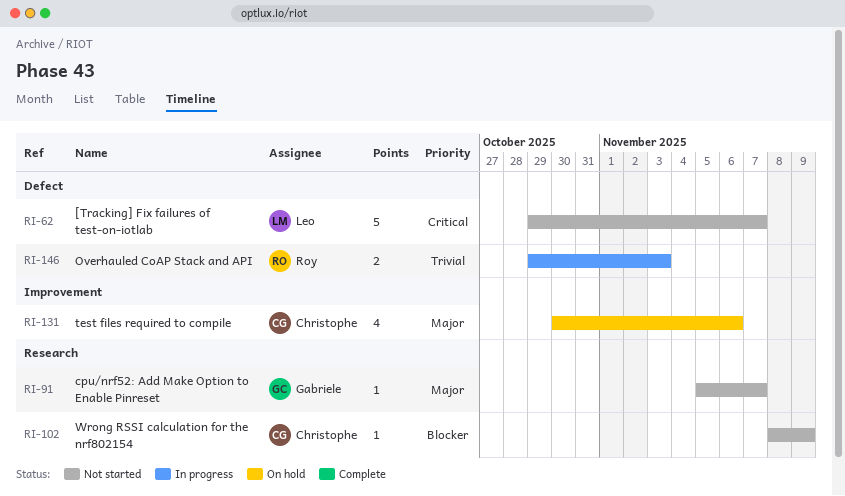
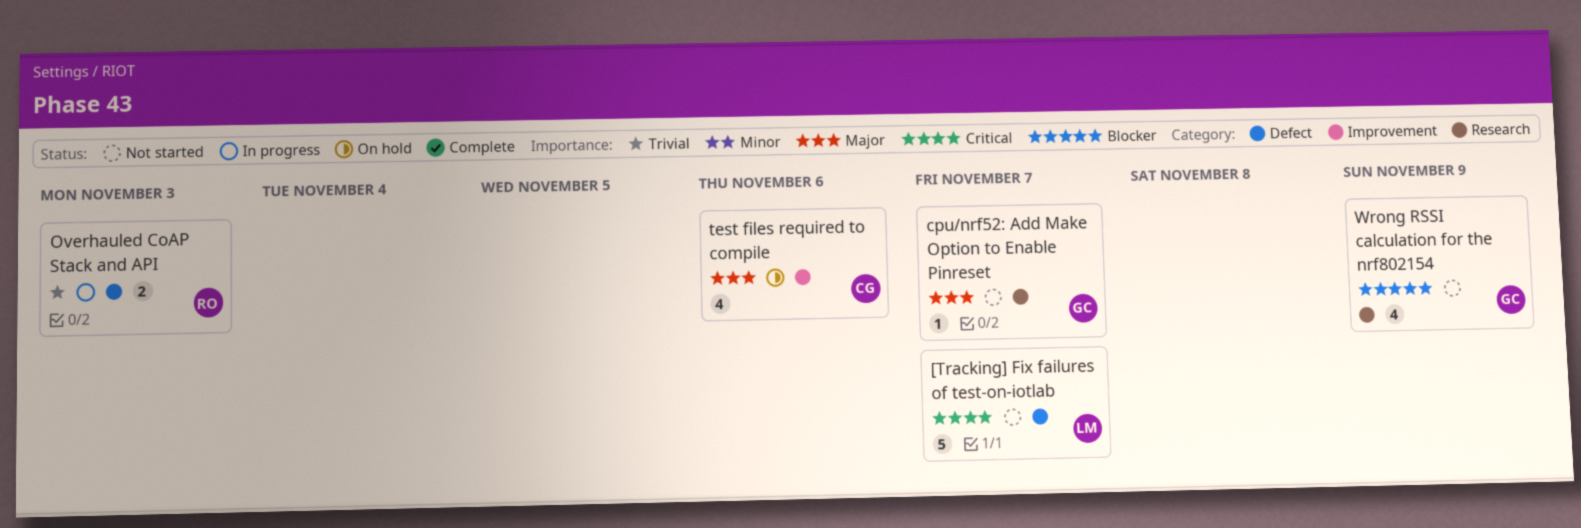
Wrong RSSI calculation for the nrf802154, owner: Christophe -> Gabriele
Wrong RSSI calculation for the nrf802154, estimate: 1 -> 4

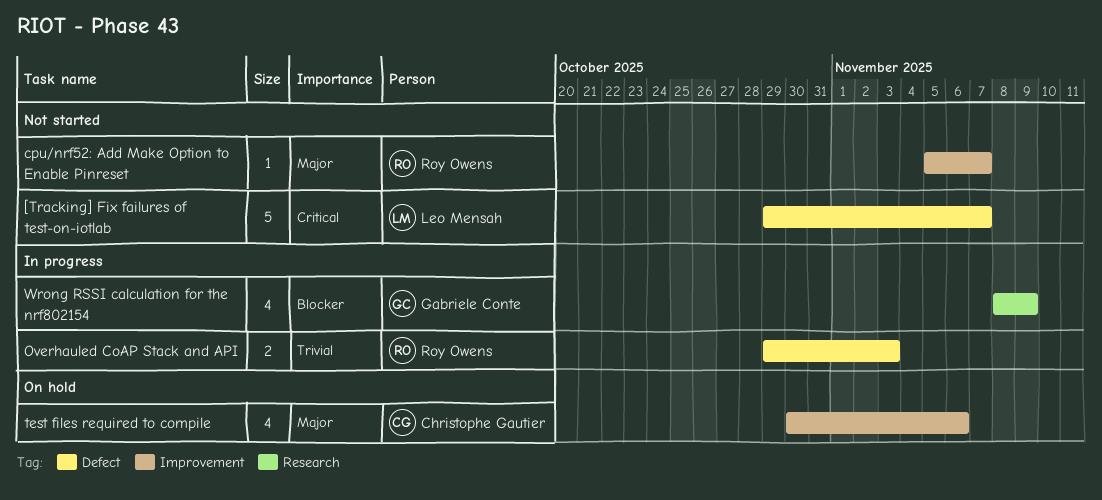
cpu/nrf52: Add Make Option to Enable Pinreset, owner: Gabriele Conte -> Roy Owens
cpu/nrf52: Add Make Option to Enable Pinreset, label: Research -> Improvement
Wrong RSSI calculation for the nrf802154, status: Not started -> In progress

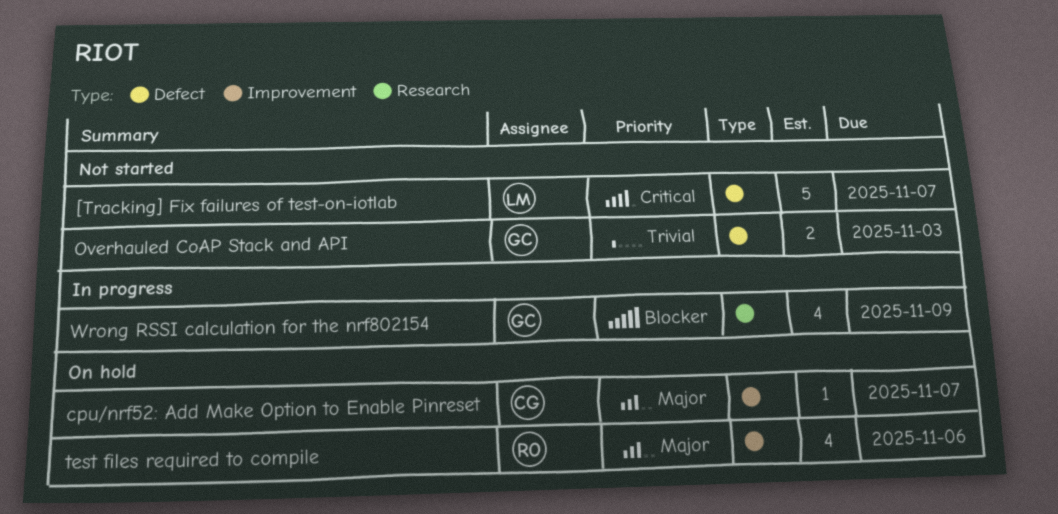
cpu/nrf52: Add Make Option to Enable Pinreset, status: Not started -> On hold
cpu/nrf52: Add Make Option to Enable Pinreset, owner: Roy Owens -> Christophe Gautier
Overhauled CoAP Stack and API, status: In progress -> Not started
Overhauled CoAP Stack and API, owner: Roy Owens -> Gabriele Conte
test files required to compile, owner: Christophe Gautier -> Roy Owens

